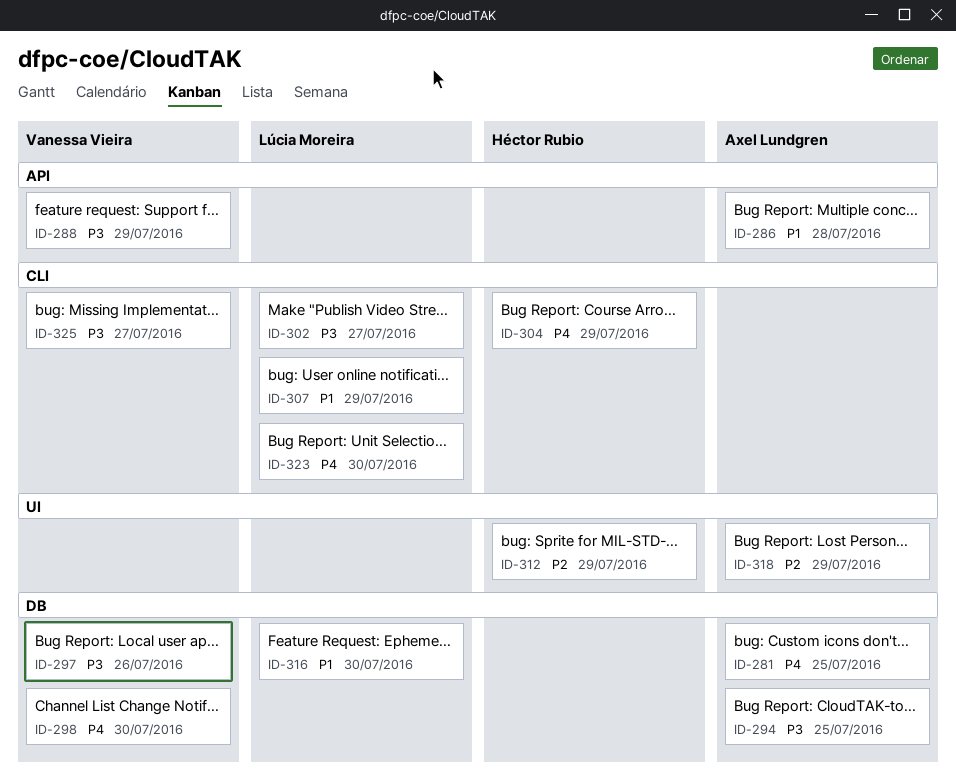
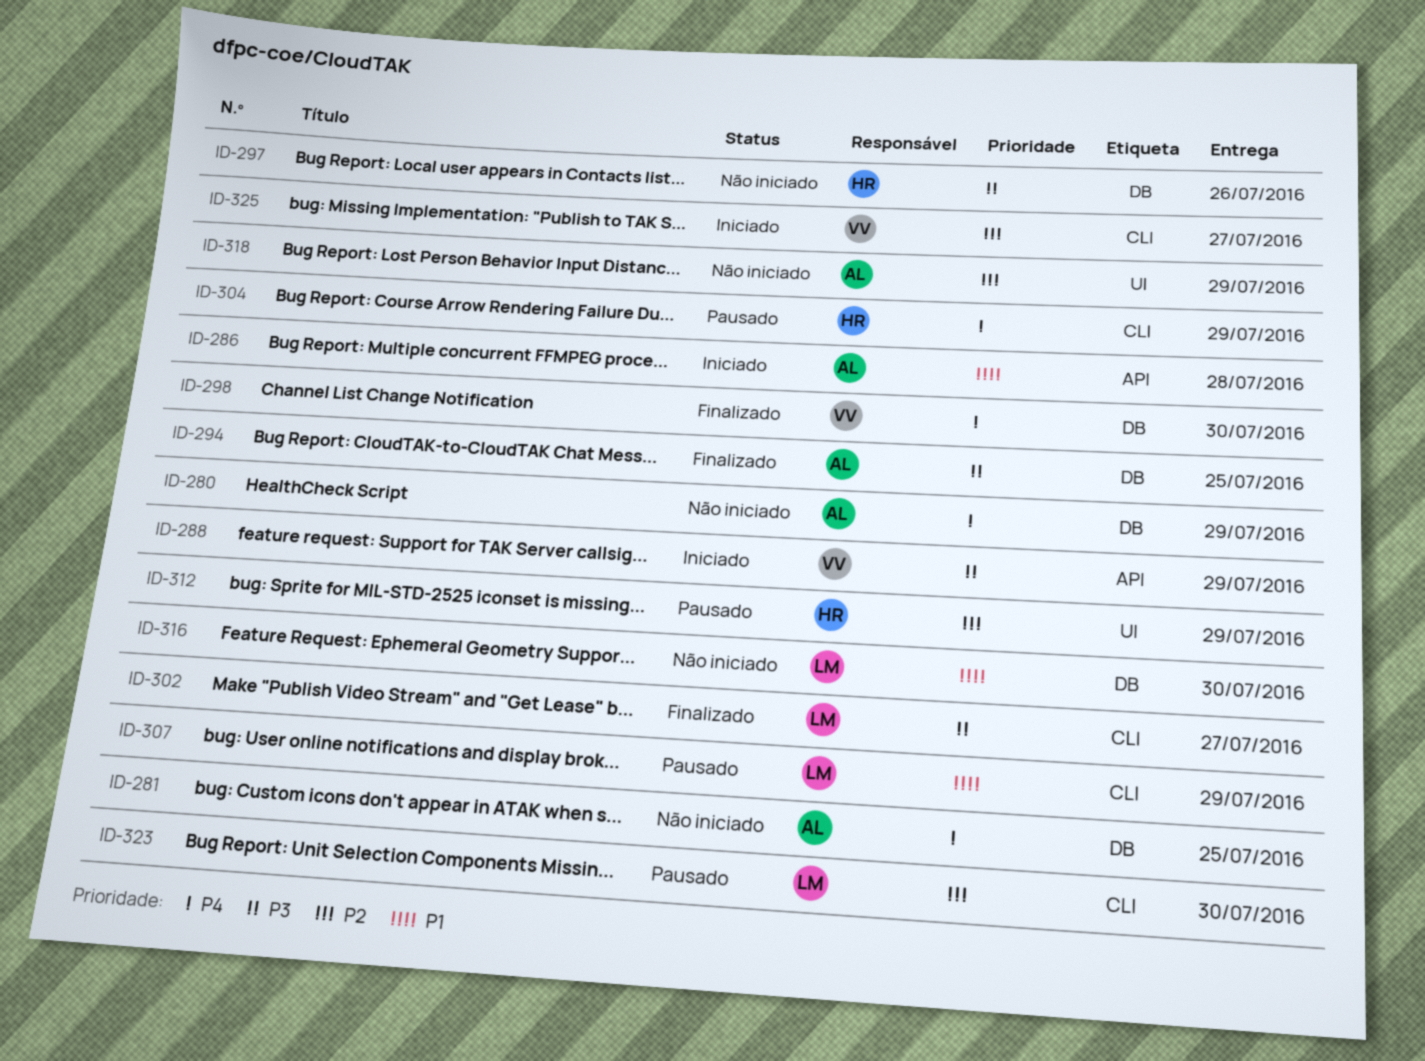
ID-280: none -> present
ID-297, owner: Vanessa Vieira -> Héctor Rubio
ID-323, priority: P4 -> P2
ID-325, priority: P3 -> P2

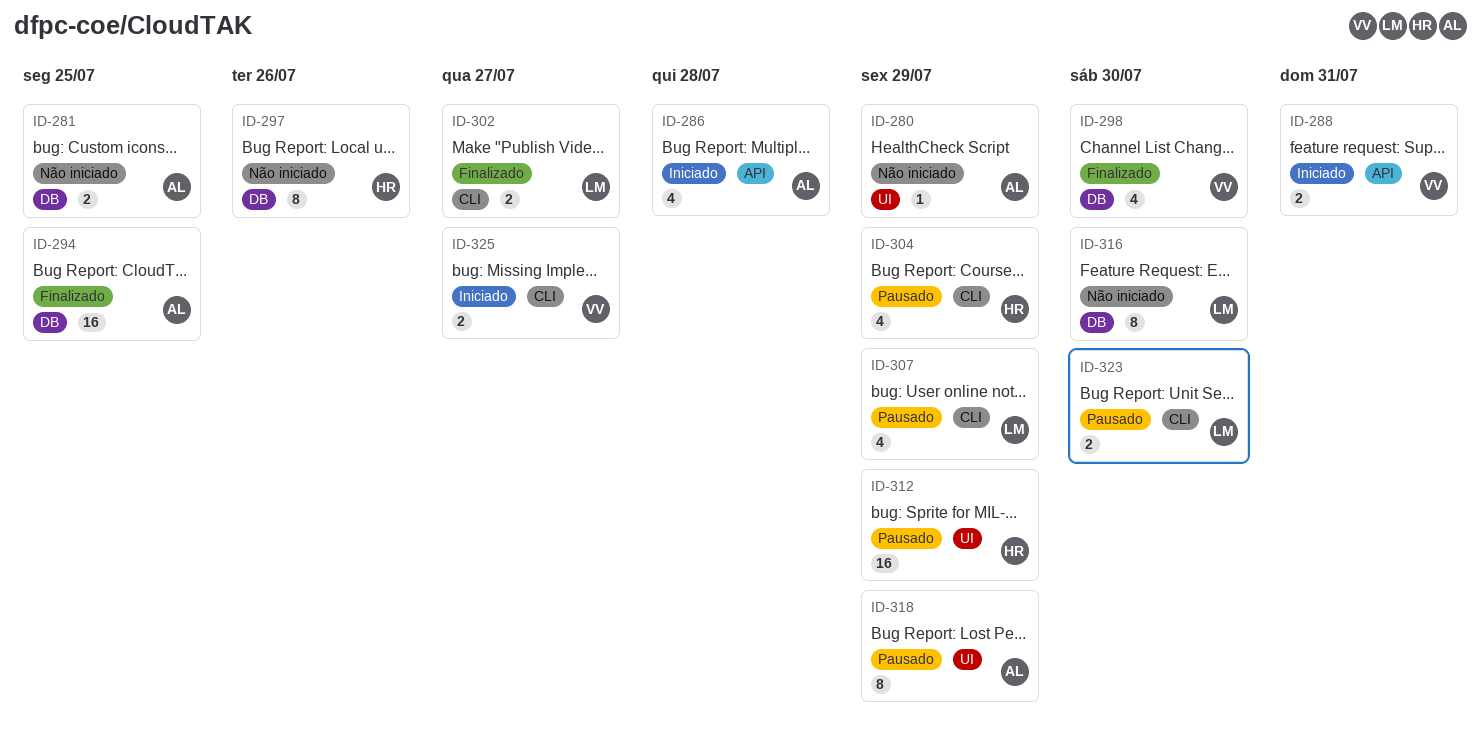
ID-280, label: DB -> UI
ID-288, due: Jul 29 -> Jul 31
ID-318, status: Não iniciado -> Pausado

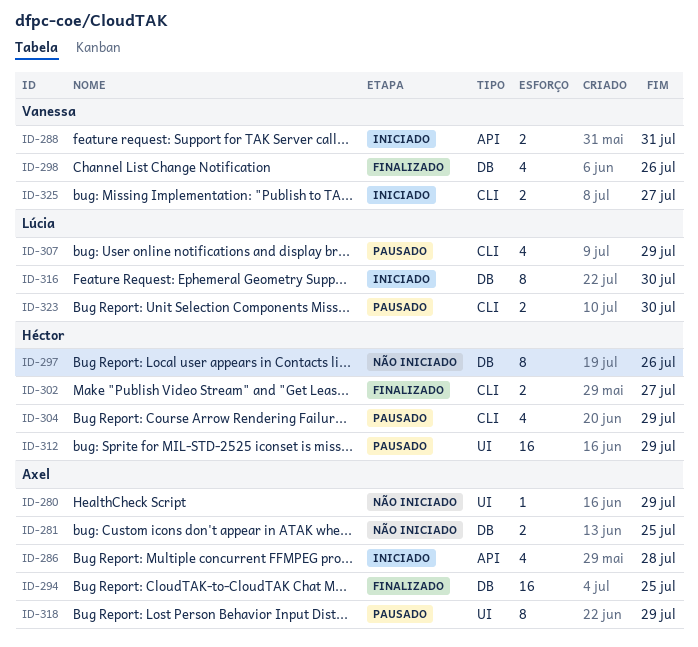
ID-298, due: Jul 30 -> Jul 26
ID-302, owner: Lúcia -> Héctor
ID-316, status: Não iniciado -> Iniciado

